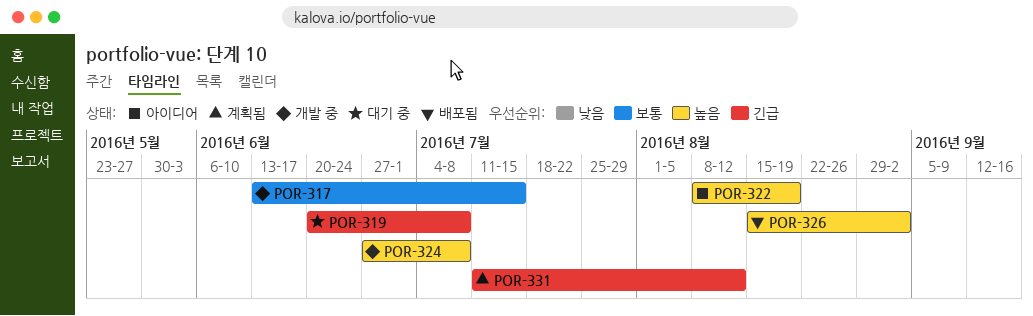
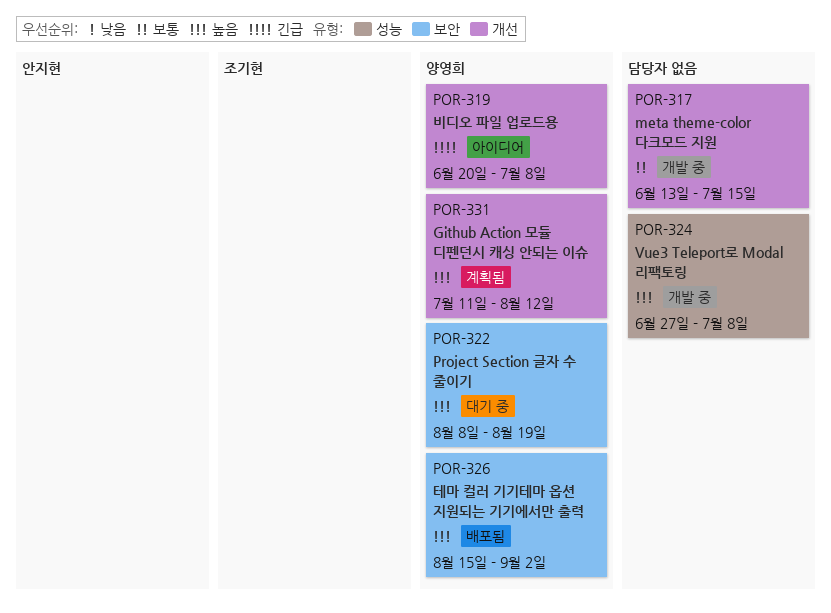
POR-319, status: 대기 중 -> 아이디어
POR-322, status: 아이디어 -> 대기 중
POR-331, priority: 긴급 -> 높음

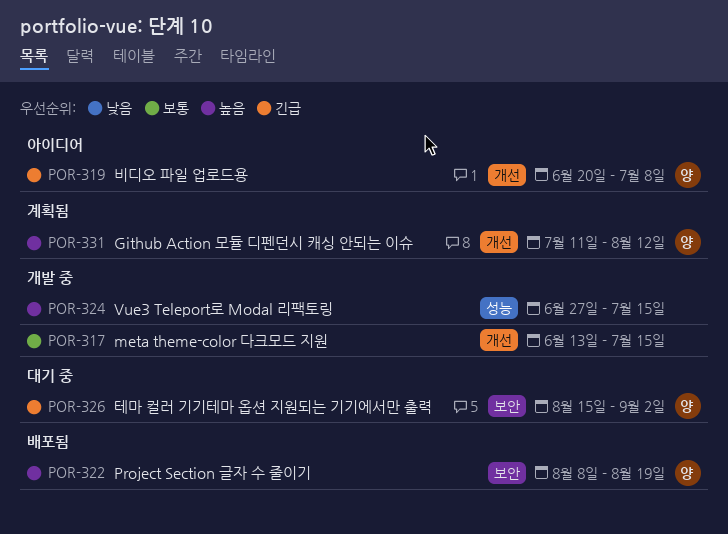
POR-322, status: 대기 중 -> 배포됨
POR-324, due: Jul 8 -> Jul 15
POR-326, status: 배포됨 -> 대기 중
POR-326, priority: 높음 -> 긴급

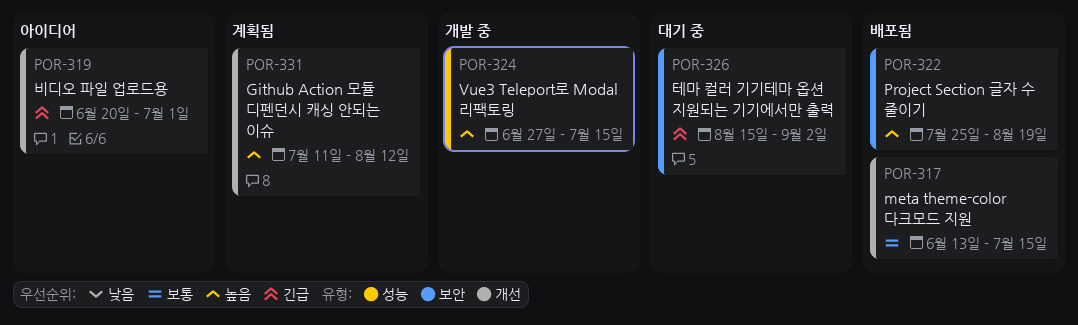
POR-317, status: 개발 중 -> 배포됨
POR-319, due: Jul 8 -> Jul 1
POR-322, start: Aug 8 -> Jul 25

